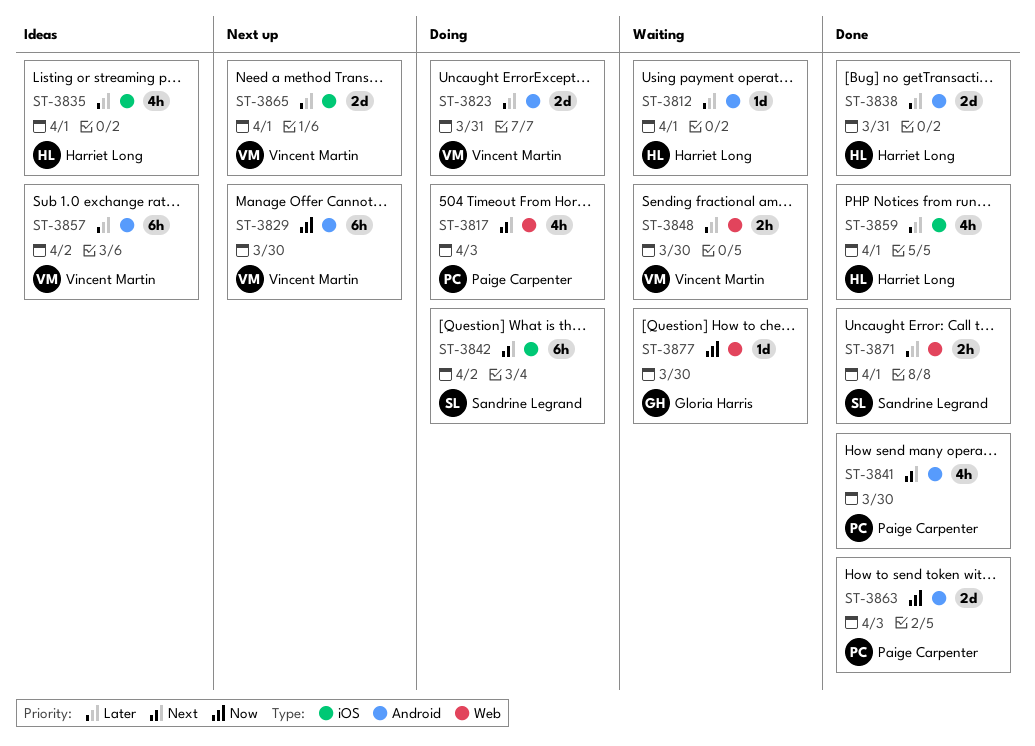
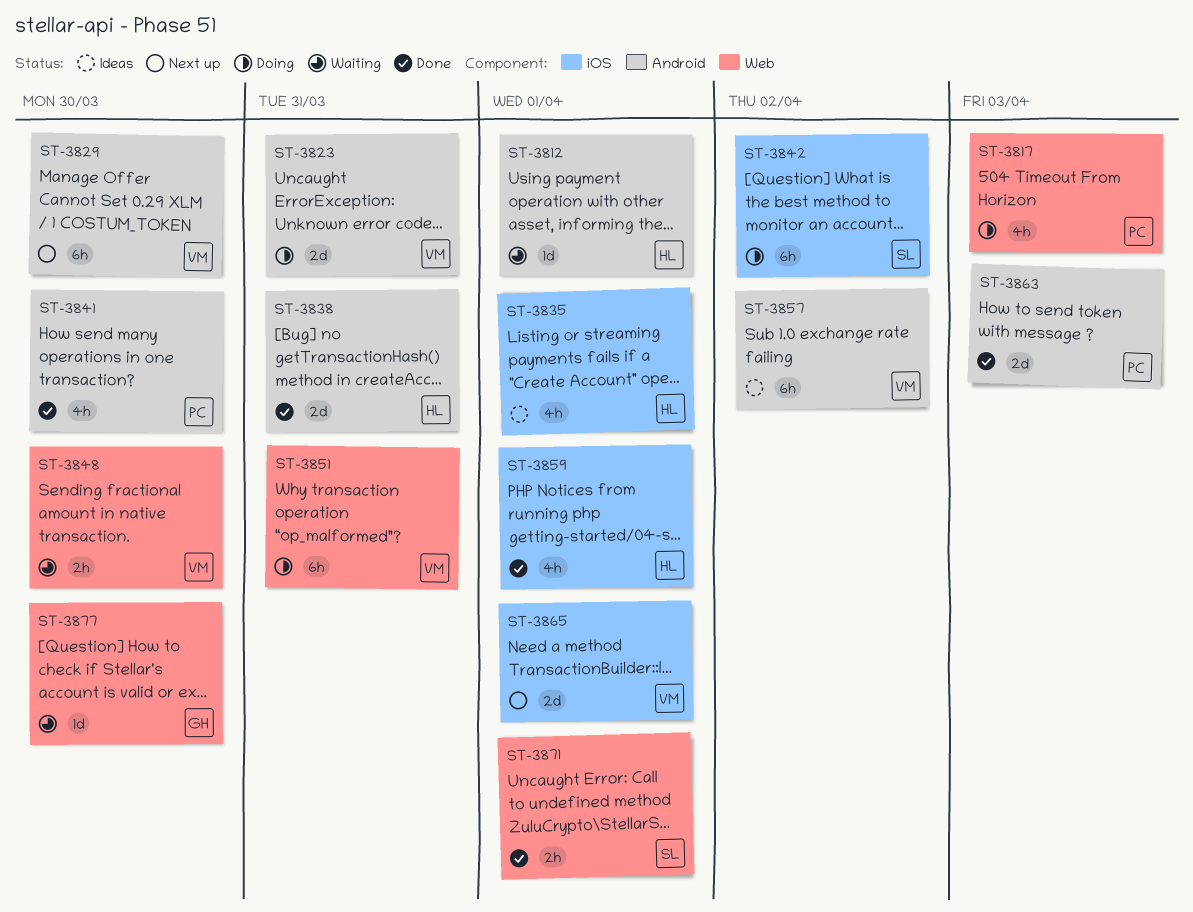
ST-3851: none -> present

